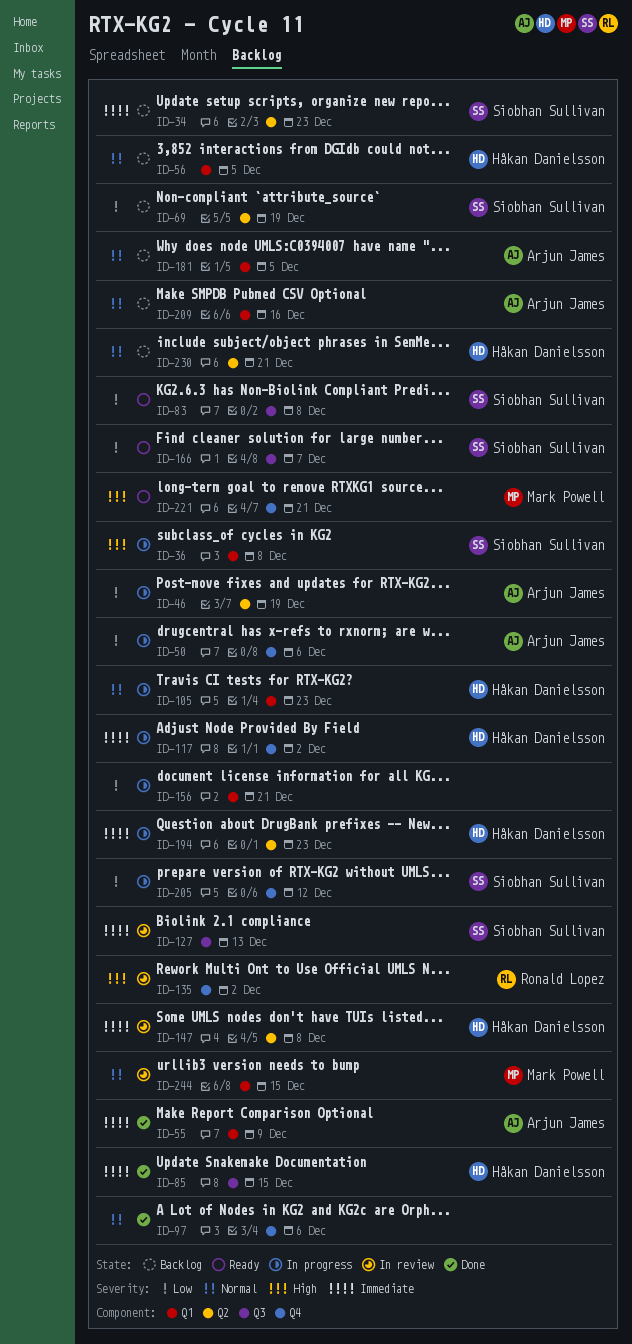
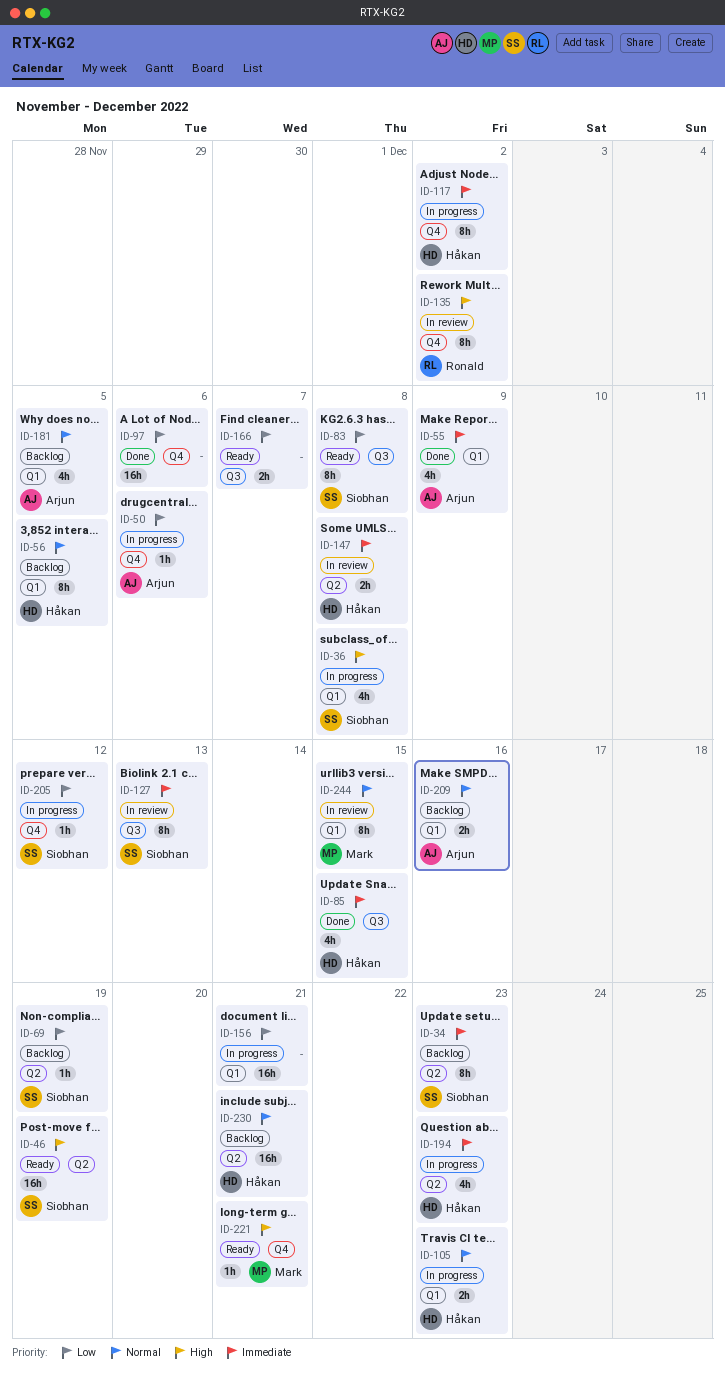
ID-46, status: In progress -> Ready
ID-46, owner: Arjun James -> Siobhan Sullivan
ID-46, priority: Low -> High
ID-97, priority: Normal -> Low
ID-166, owner: Siobhan Sullivan -> none

